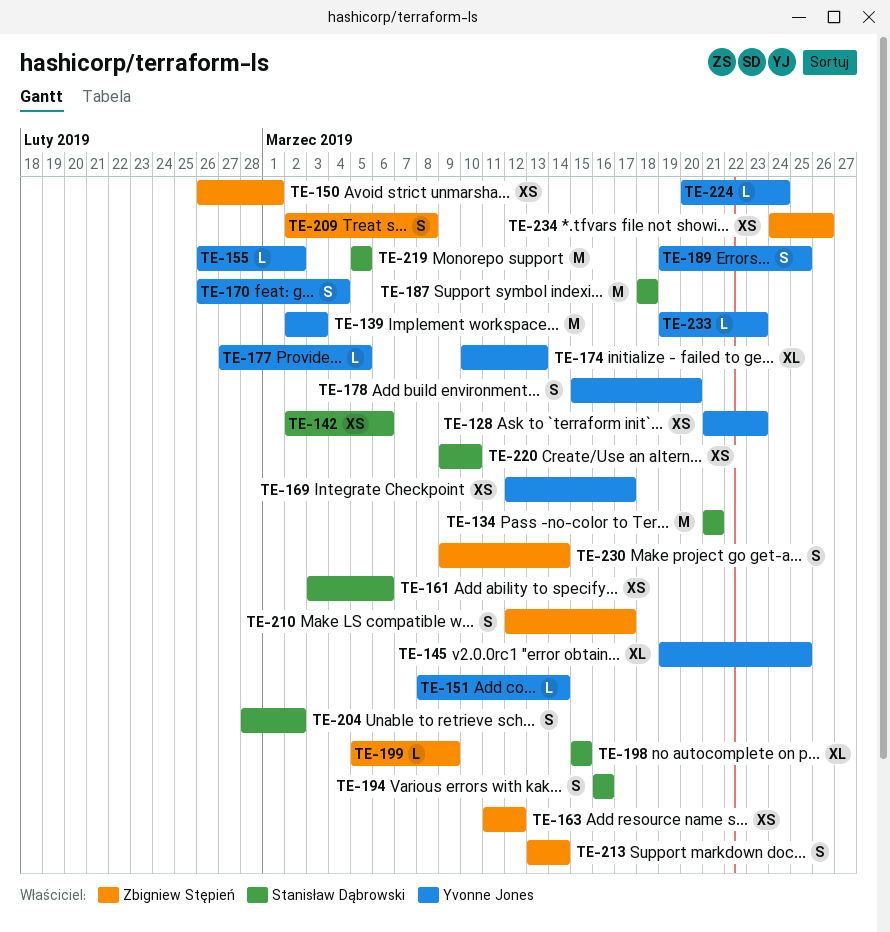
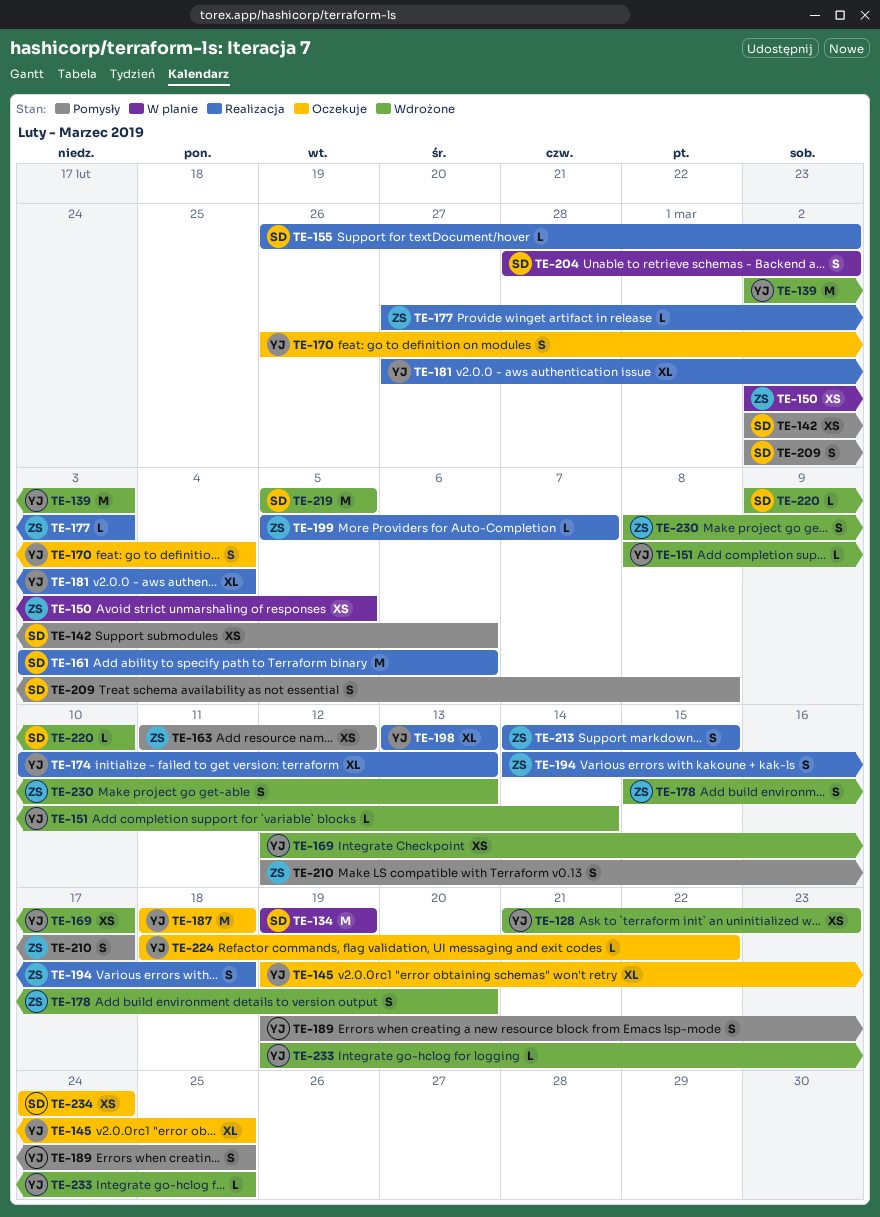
TE-134, start: Mar 21 -> Mar 19
TE-134, due: Mar 21 -> Mar 19
TE-150, start: Feb 26 -> Mar 2
TE-150, due: Mar 1 -> Mar 5
TE-155, owner: Yvonne Jones -> Stanisław Dąbrowski
TE-161, estimate: XS -> M
TE-177, owner: Yvonne Jones -> Zbigniew Stępień
TE-177, due: Mar 5 -> Mar 3
TE-178, owner: Yvonne Jones -> Zbigniew Stępień
TE-181: none -> present
TE-187, owner: Stanisław Dąbrowski -> Yvonne Jones
TE-194, owner: Stanisław Dąbrowski -> Zbigniew Stępień
TE-194, start: Mar 16 -> Mar 14
TE-194, due: Mar 16 -> Mar 18
TE-198, owner: Stanisław Dąbrowski -> Yvonne Jones
TE-198, start: Mar 15 -> Mar 13
TE-198, due: Mar 15 -> Mar 13
TE-199, due: Mar 9 -> Mar 7
TE-209, owner: Zbigniew Stępień -> Stanisław Dąbrowski
TE-213, start: Mar 13 -> Mar 14
TE-213, due: Mar 14 -> Mar 15
TE-220, estimate: XS -> L
TE-224, start: Mar 20 -> Mar 18
TE-224, due: Mar 24 -> Mar 22
TE-230, start: Mar 9 -> Mar 8
TE-230, due: Mar 14 -> Mar 13
TE-233, due: Mar 23 -> Mar 25
TE-234, owner: Zbigniew Stępień -> Stanisław Dąbrowski
TE-234, due: Mar 26 -> Mar 24

